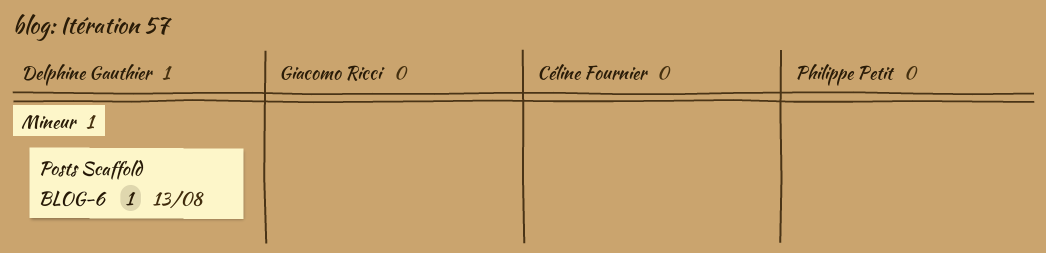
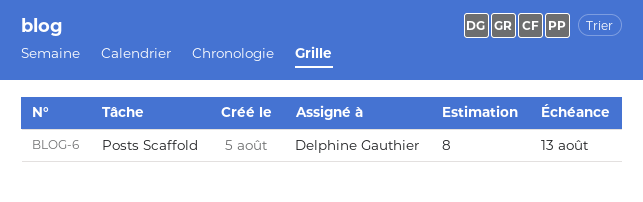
BLOG-6, estimate: 1 -> 8

